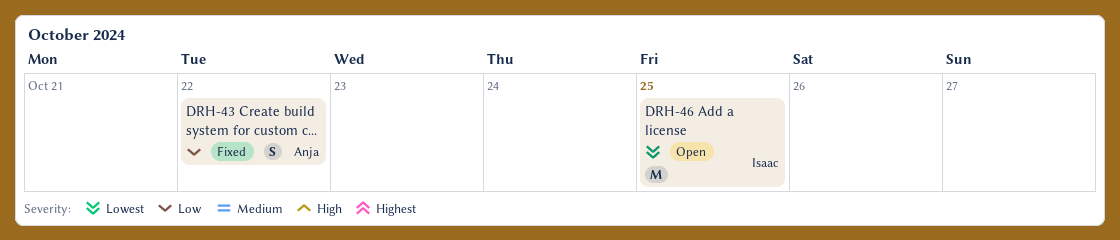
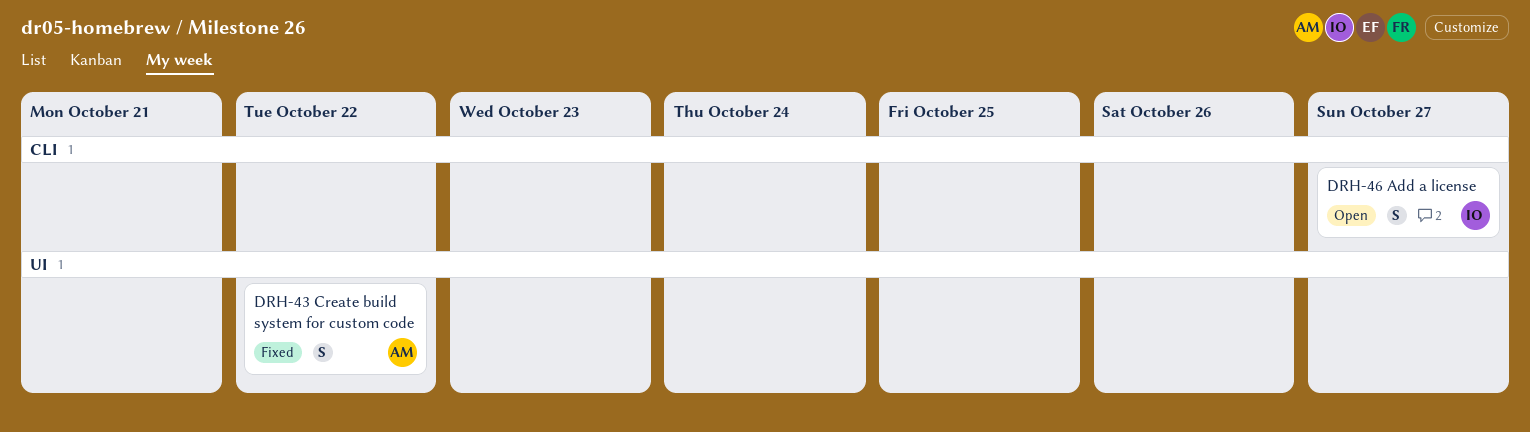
DRH-46, estimate: M -> S
DRH-46, due: Oct 25 -> Oct 27

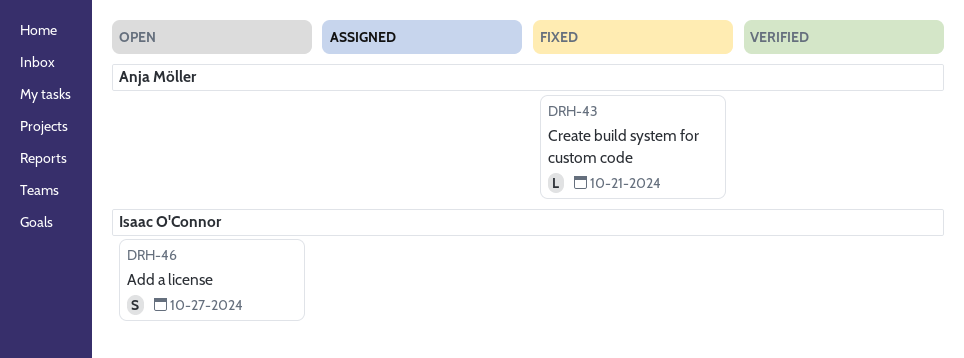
DRH-43, estimate: S -> L
DRH-43, due: Oct 22 -> Oct 21

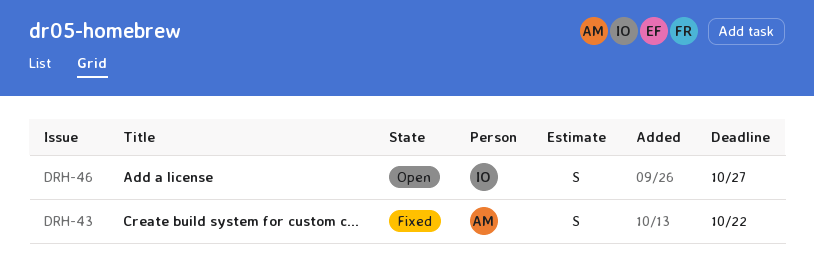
DRH-43, estimate: L -> S
DRH-43, due: Oct 21 -> Oct 22

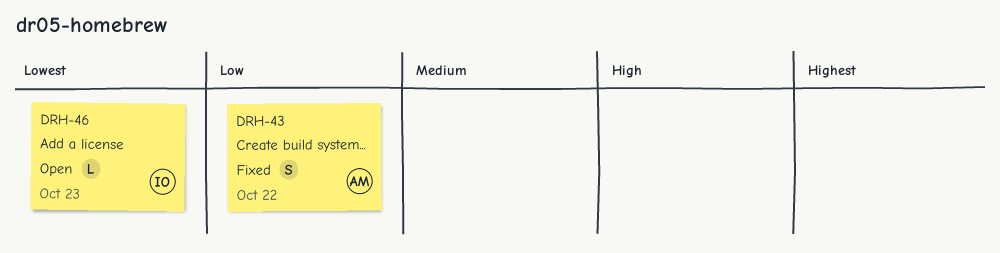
DRH-46, estimate: S -> L
DRH-46, due: Oct 27 -> Oct 23

